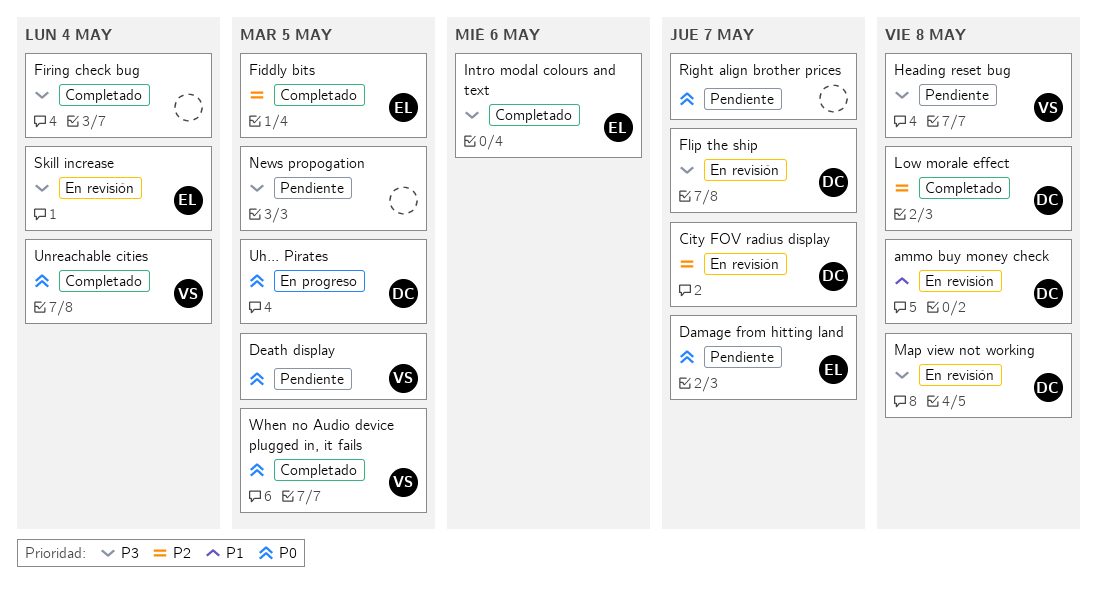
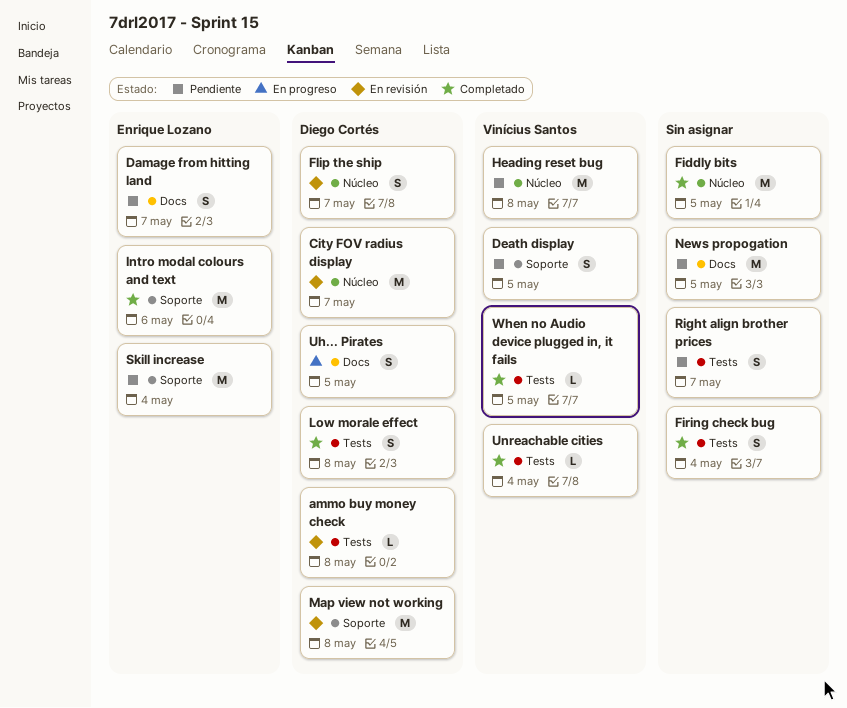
Fiddly bits, owner: Enrique Lozano -> none
Skill increase, status: En revisión -> Pendiente

